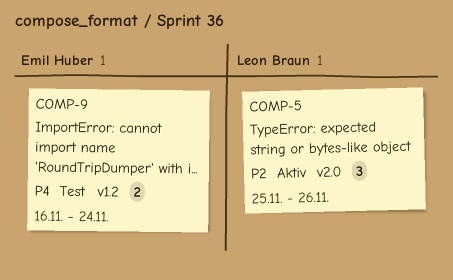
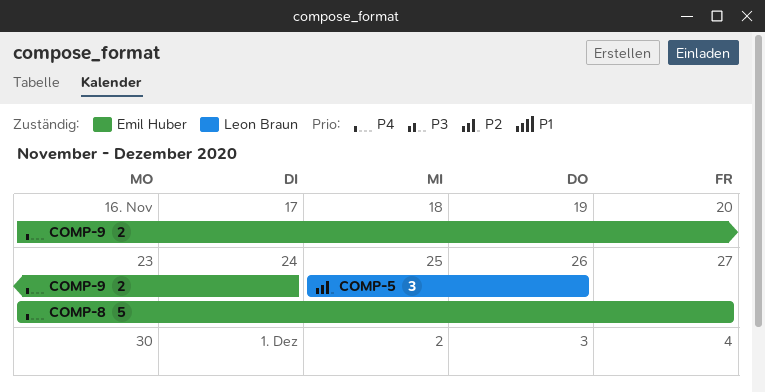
COMP-8: none -> present

